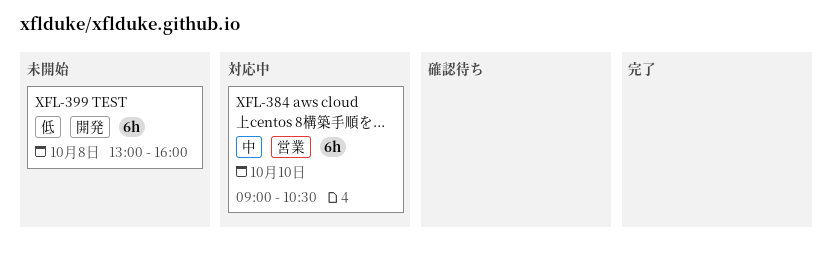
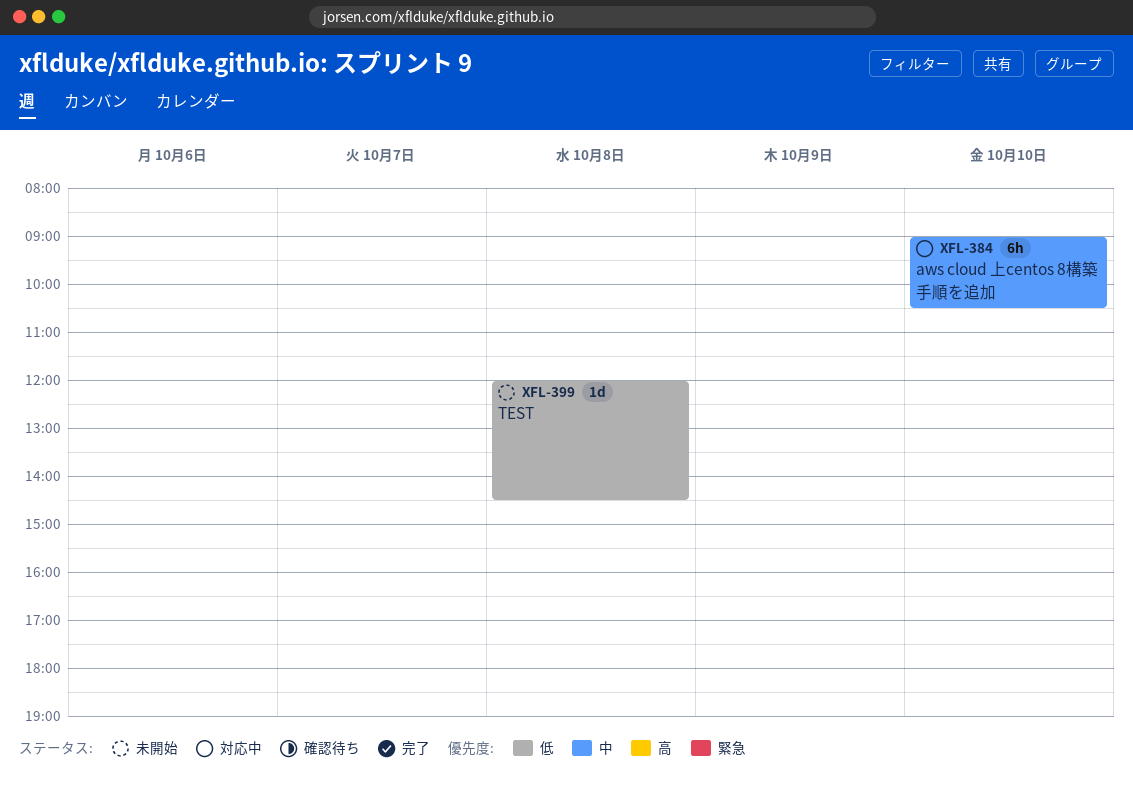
XFL-399, estimate: 6h -> 1d
XFL-399, begins: 13:00 -> 12:00
XFL-399, ends: 16:00 -> 14:30

